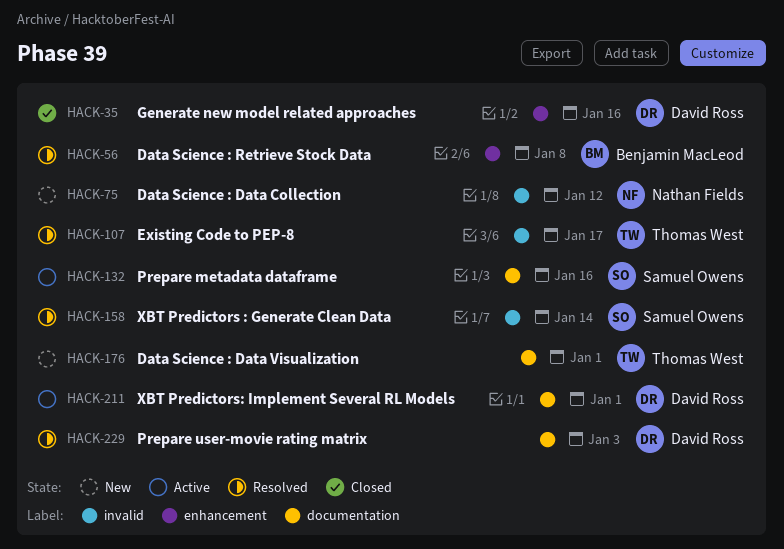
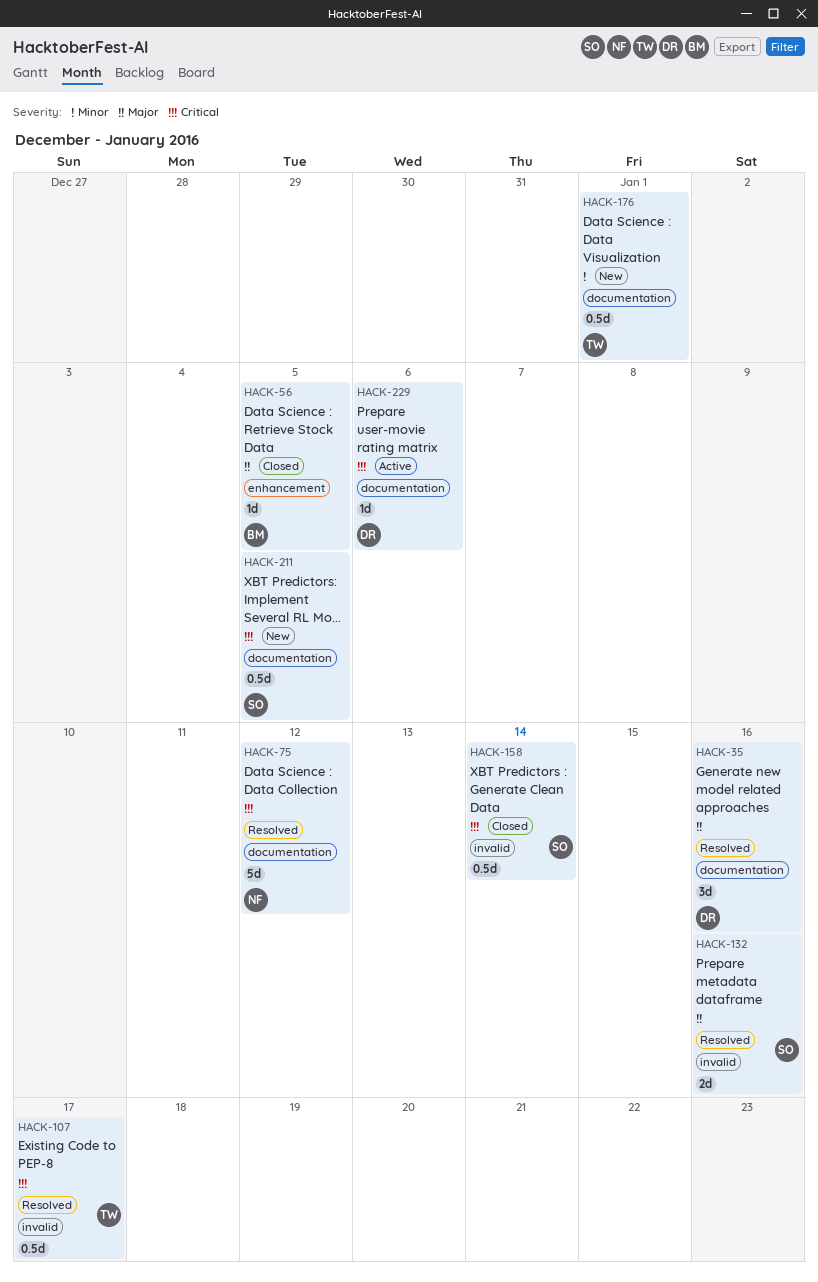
HACK-35, status: Closed -> Resolved
HACK-35, label: enhancement -> documentation
HACK-56, status: Resolved -> Closed
HACK-56, due: Jan 8 -> Jan 5
HACK-75, status: New -> Resolved
HACK-75, label: invalid -> documentation
HACK-132, status: Active -> Resolved
HACK-132, label: documentation -> invalid
HACK-158, status: Resolved -> Closed
HACK-211, status: Active -> New
HACK-211, owner: David Ross -> Samuel Owens
HACK-211, due: Jan 1 -> Jan 5
HACK-229, status: Resolved -> Active
HACK-229, due: Jan 3 -> Jan 6

